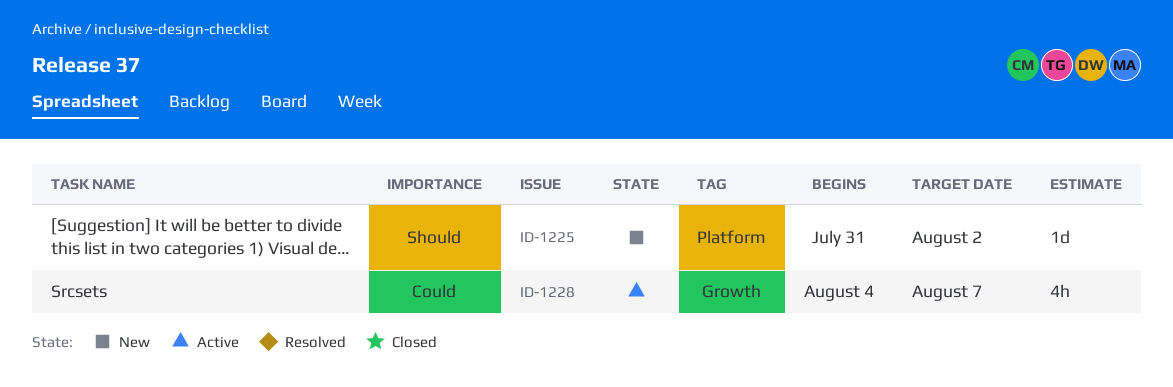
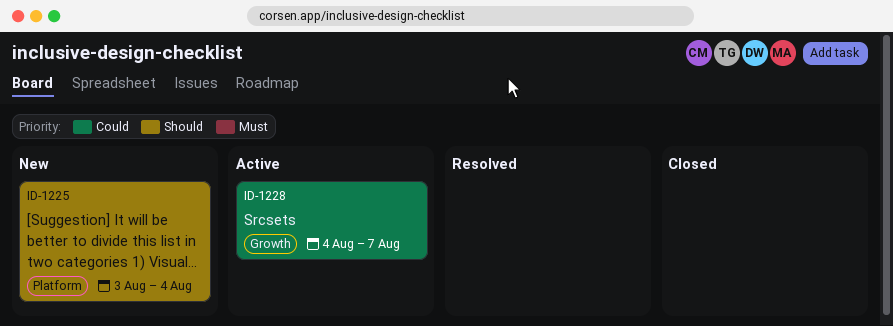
ID-1225, start: Jul 31 -> Aug 3
ID-1225, due: Aug 2 -> Aug 4

